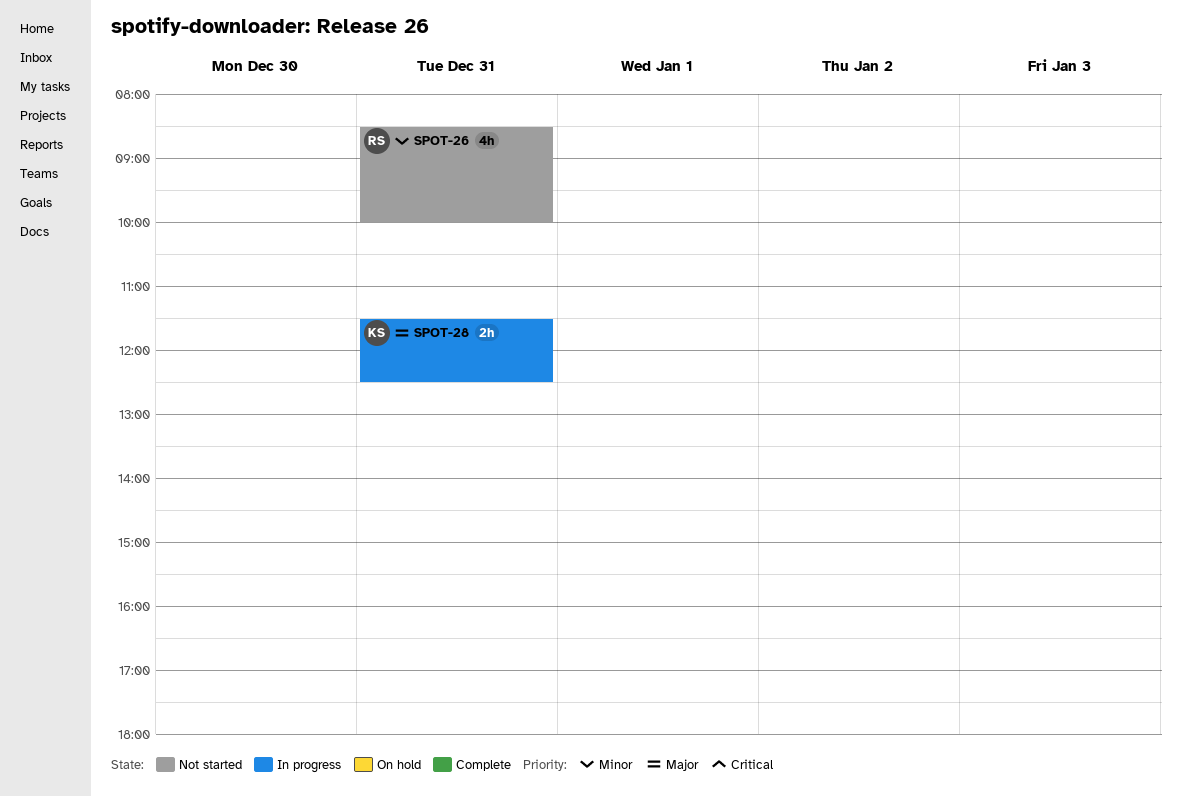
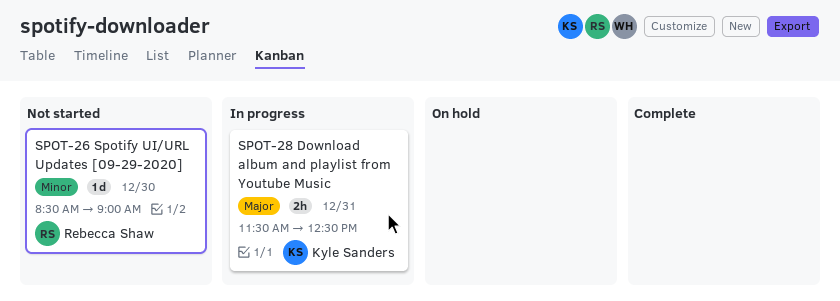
SPOT-26, estimate: 4h -> 1d
SPOT-26, day: Dec 31 -> Dec 30
SPOT-26, ends: 10:00 -> 09:00

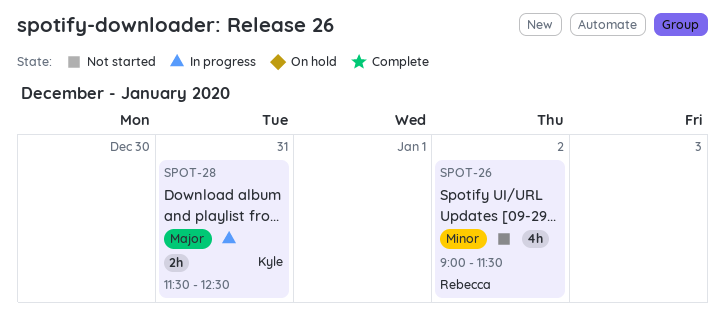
SPOT-26, estimate: 1d -> 4h
SPOT-26, day: Dec 30 -> Jan 2
SPOT-26, begins: 08:30 -> 09:00
SPOT-26, ends: 09:00 -> 11:30

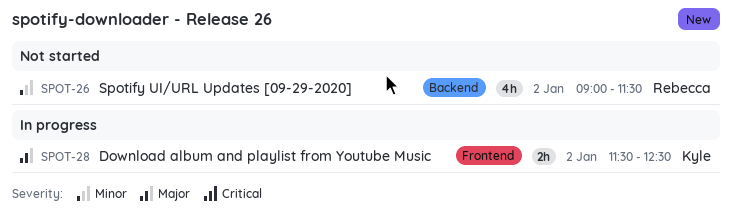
SPOT-28, day: Dec 31 -> Jan 2

